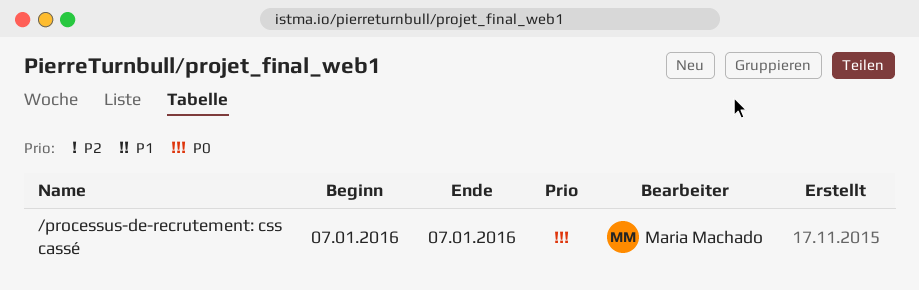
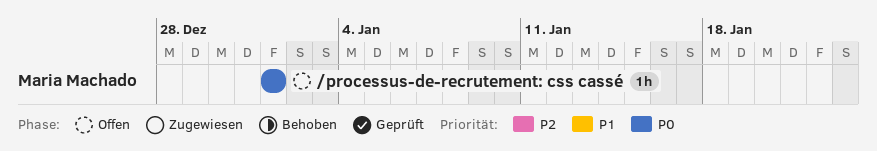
/processus-de-recrutement: css cassé, start: Jan 7 -> Jan 1
/processus-de-recrutement: css cassé, due: Jan 7 -> Jan 1

